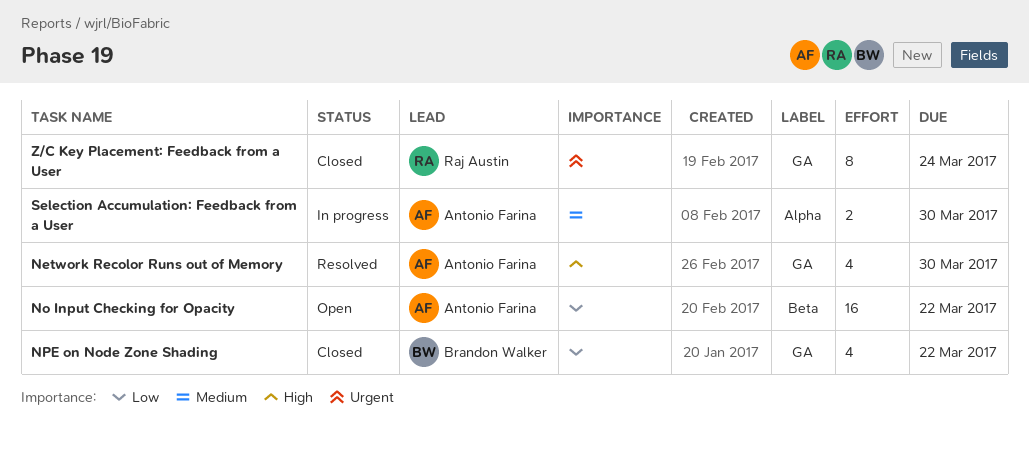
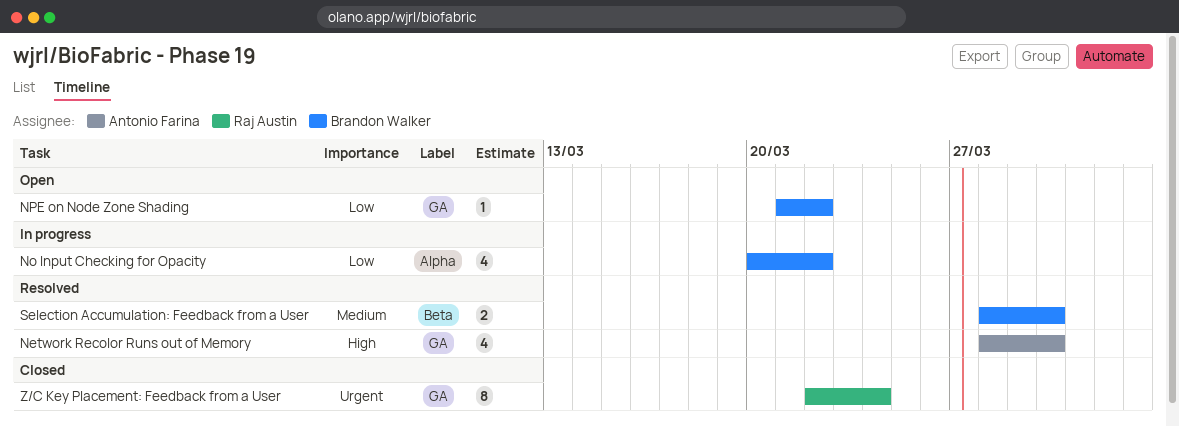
No Input Checking for Opacity, status: Open -> In progress
No Input Checking for Opacity, owner: Antonio Farina -> Brandon Walker
No Input Checking for Opacity, label: Beta -> Alpha
No Input Checking for Opacity, estimate: 16 -> 4
NPE on Node Zone Shading, status: Closed -> Open
NPE on Node Zone Shading, estimate: 4 -> 1
Selection Accumulation: Feedback from a User, status: In progress -> Resolved
Selection Accumulation: Feedback from a User, owner: Antonio Farina -> Brandon Walker
Selection Accumulation: Feedback from a User, label: Alpha -> Beta

